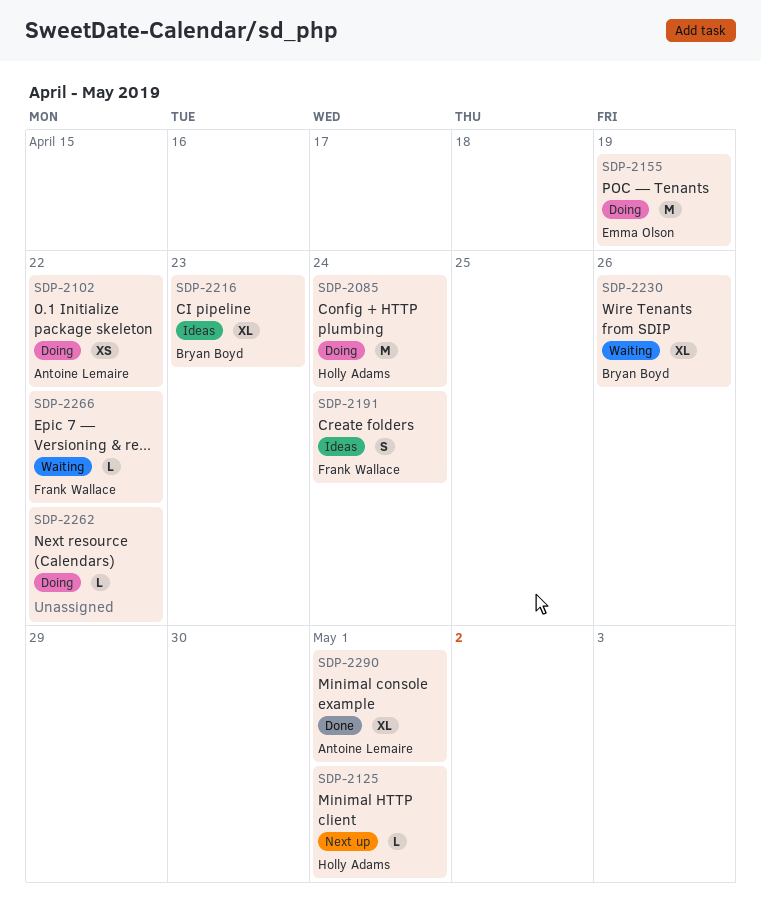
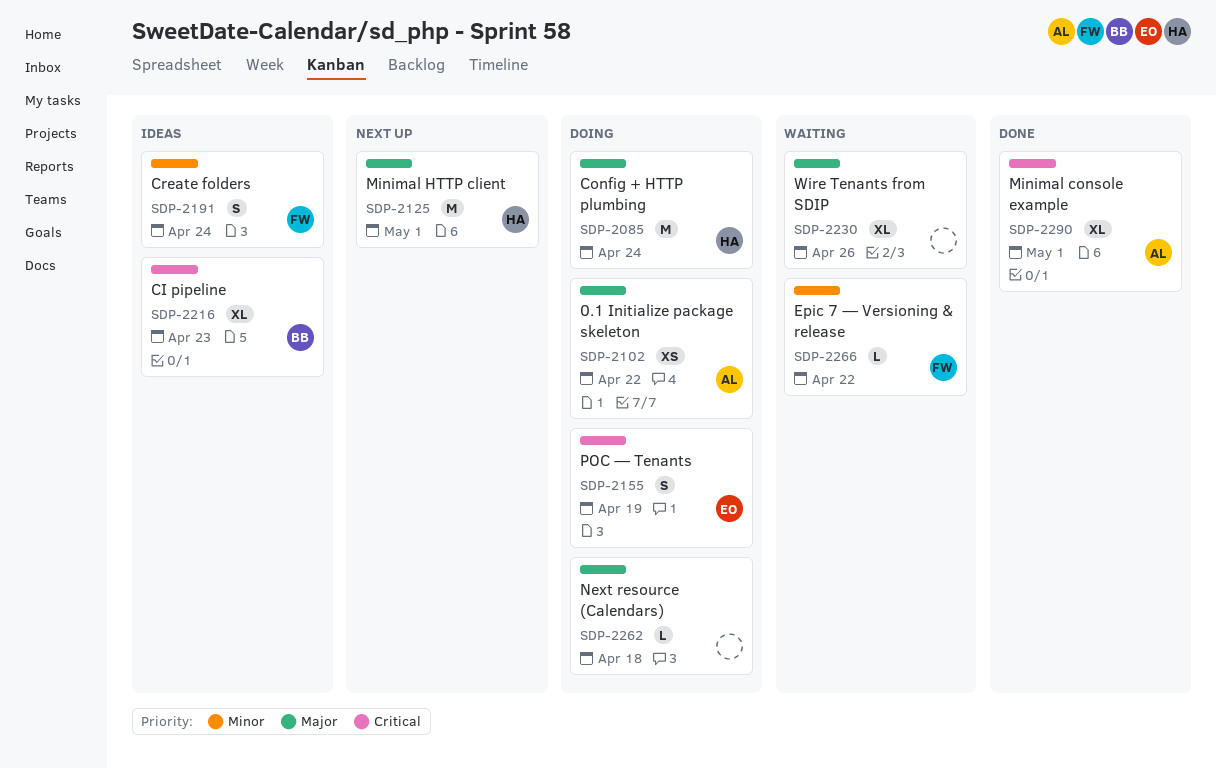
SDP-2125, estimate: L -> M
SDP-2155, estimate: M -> S
SDP-2230, owner: Bryan Boyd -> none
SDP-2262, due: Apr 22 -> Apr 18

